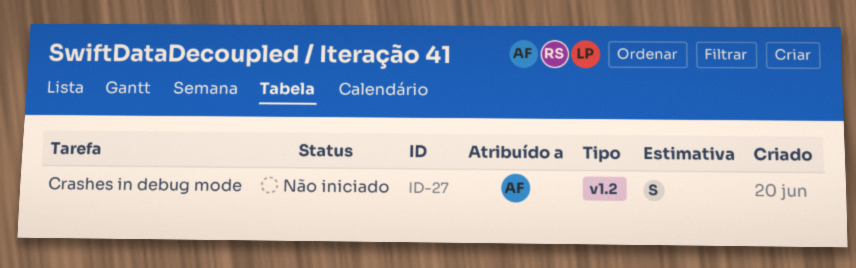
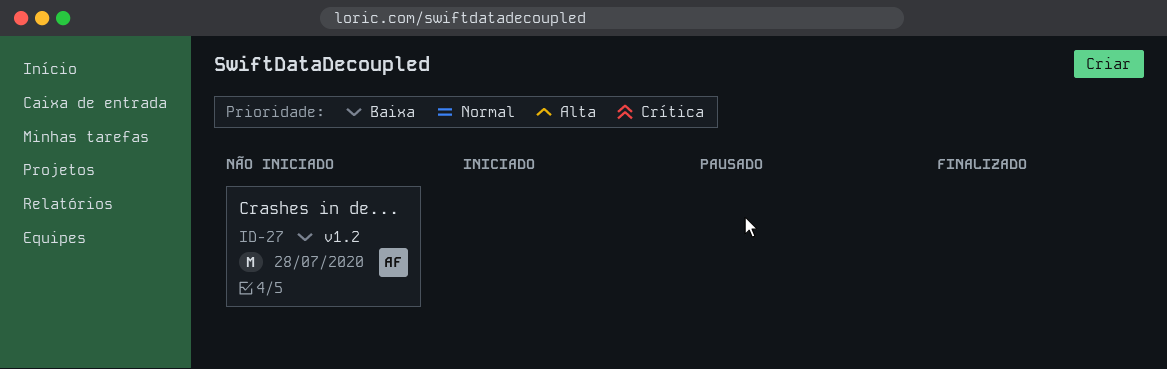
ID-27, estimate: S -> M

